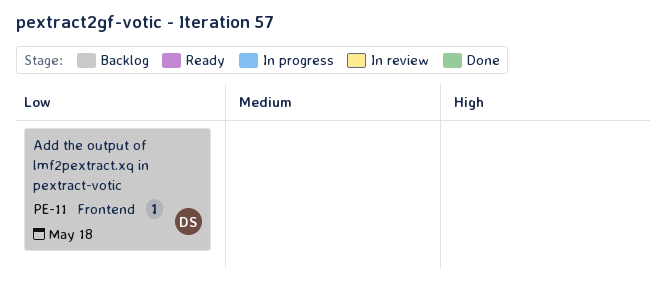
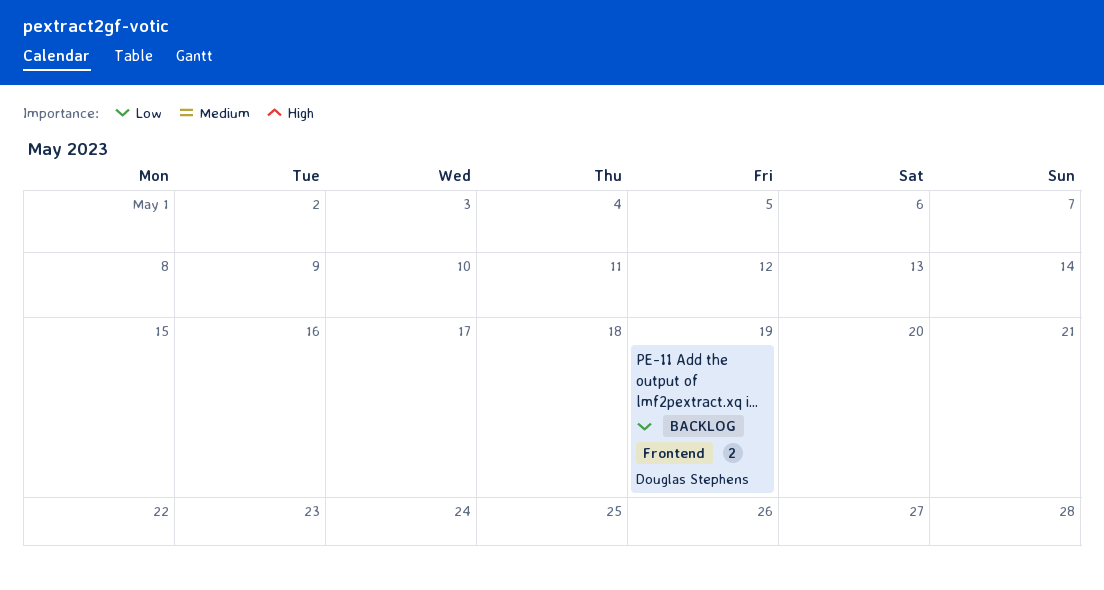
PE-11, estimate: 1 -> 2
PE-11, due: May 18 -> May 19

